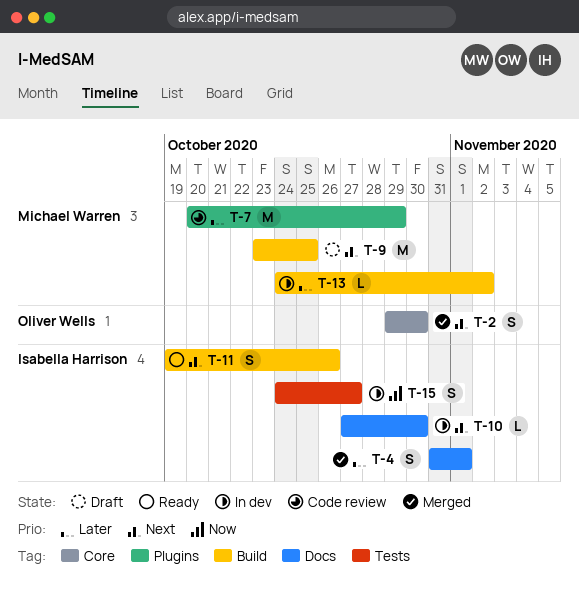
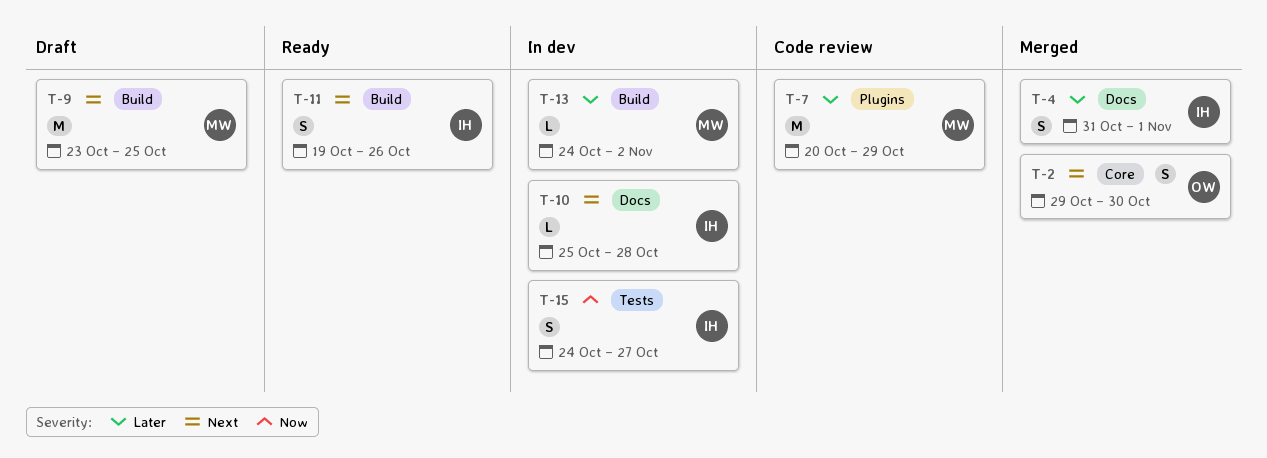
T-10, start: Oct 27 -> Oct 25
T-10, due: Oct 30 -> Oct 28

